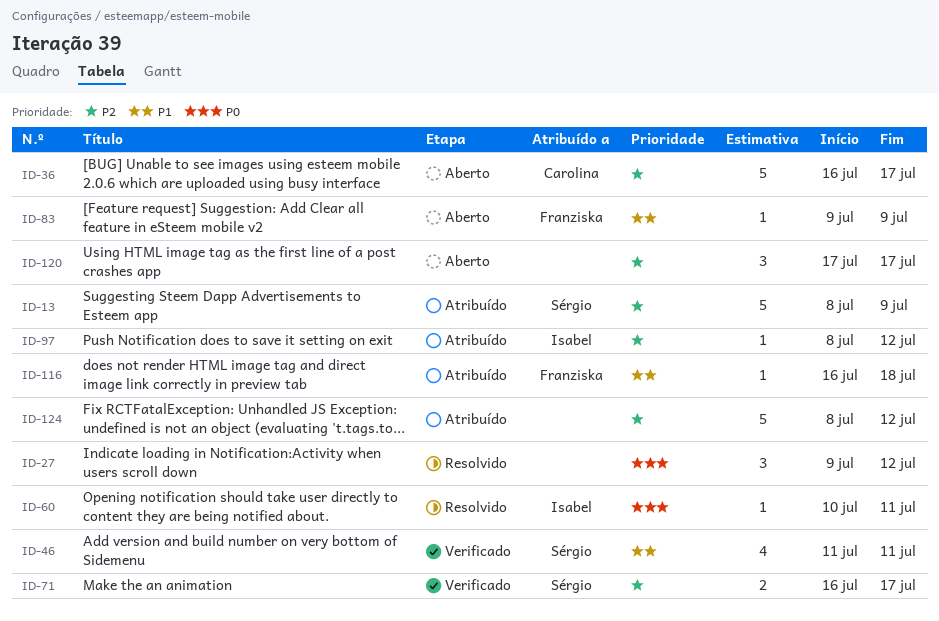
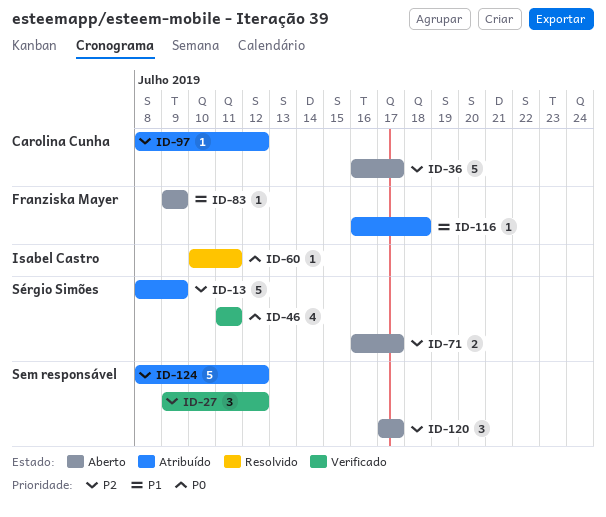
ID-27, status: Resolvido -> Verificado
ID-27, priority: P0 -> P2
ID-46, priority: P1 -> P0
ID-71, status: Verificado -> Aberto
ID-97, owner: Isabel Castro -> Carolina Cunha

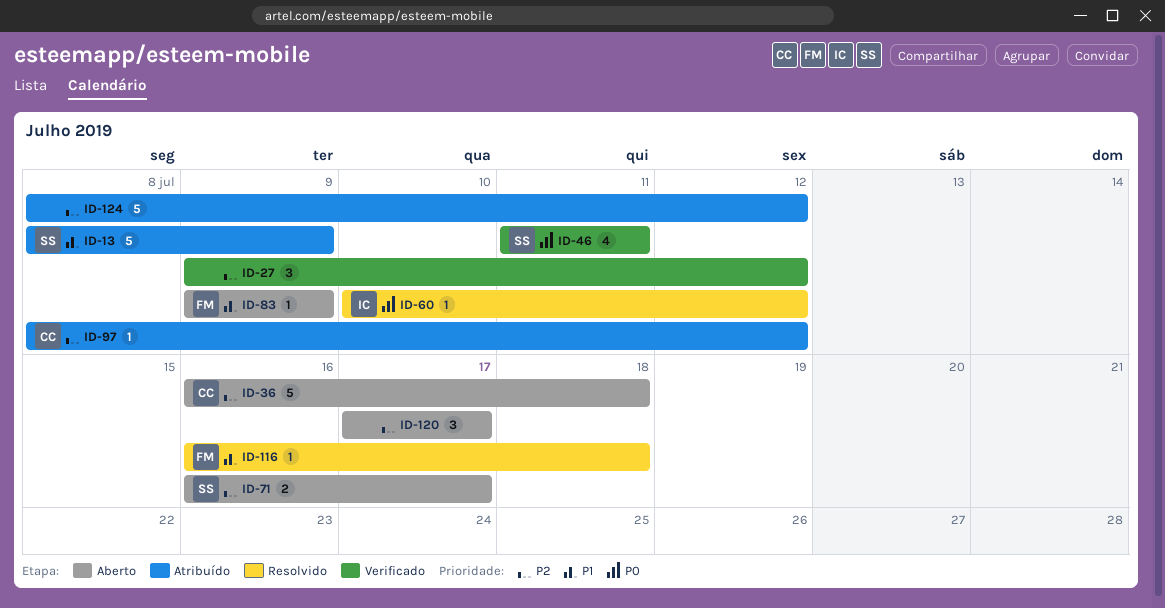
ID-13, priority: P2 -> P1
ID-36, due: Jul 17 -> Jul 18
ID-60, due: Jul 11 -> Jul 12
ID-116, status: Atribuído -> Resolvido

